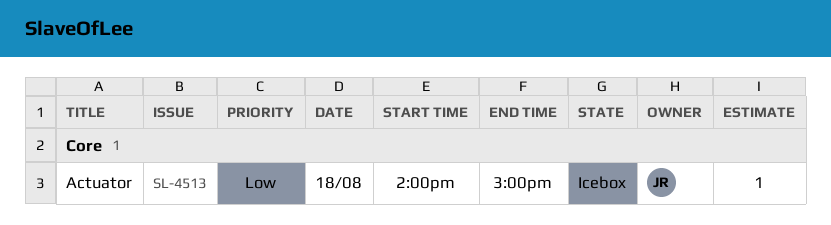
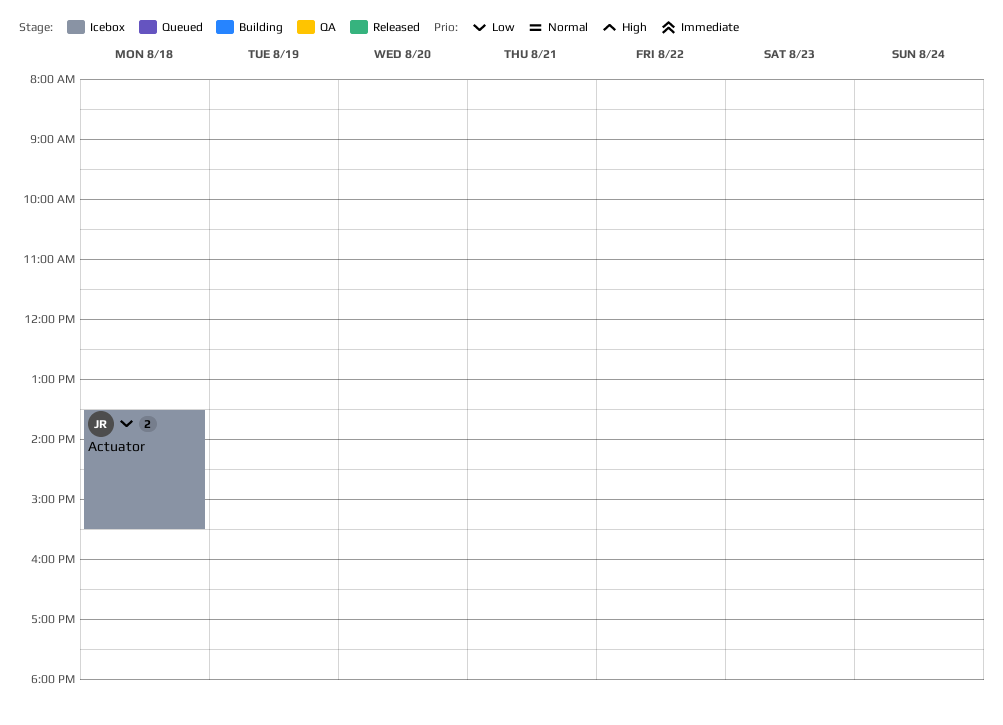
Actuator, estimate: 1 -> 2
Actuator, begins: 14:00 -> 13:30
Actuator, ends: 15:00 -> 15:30

